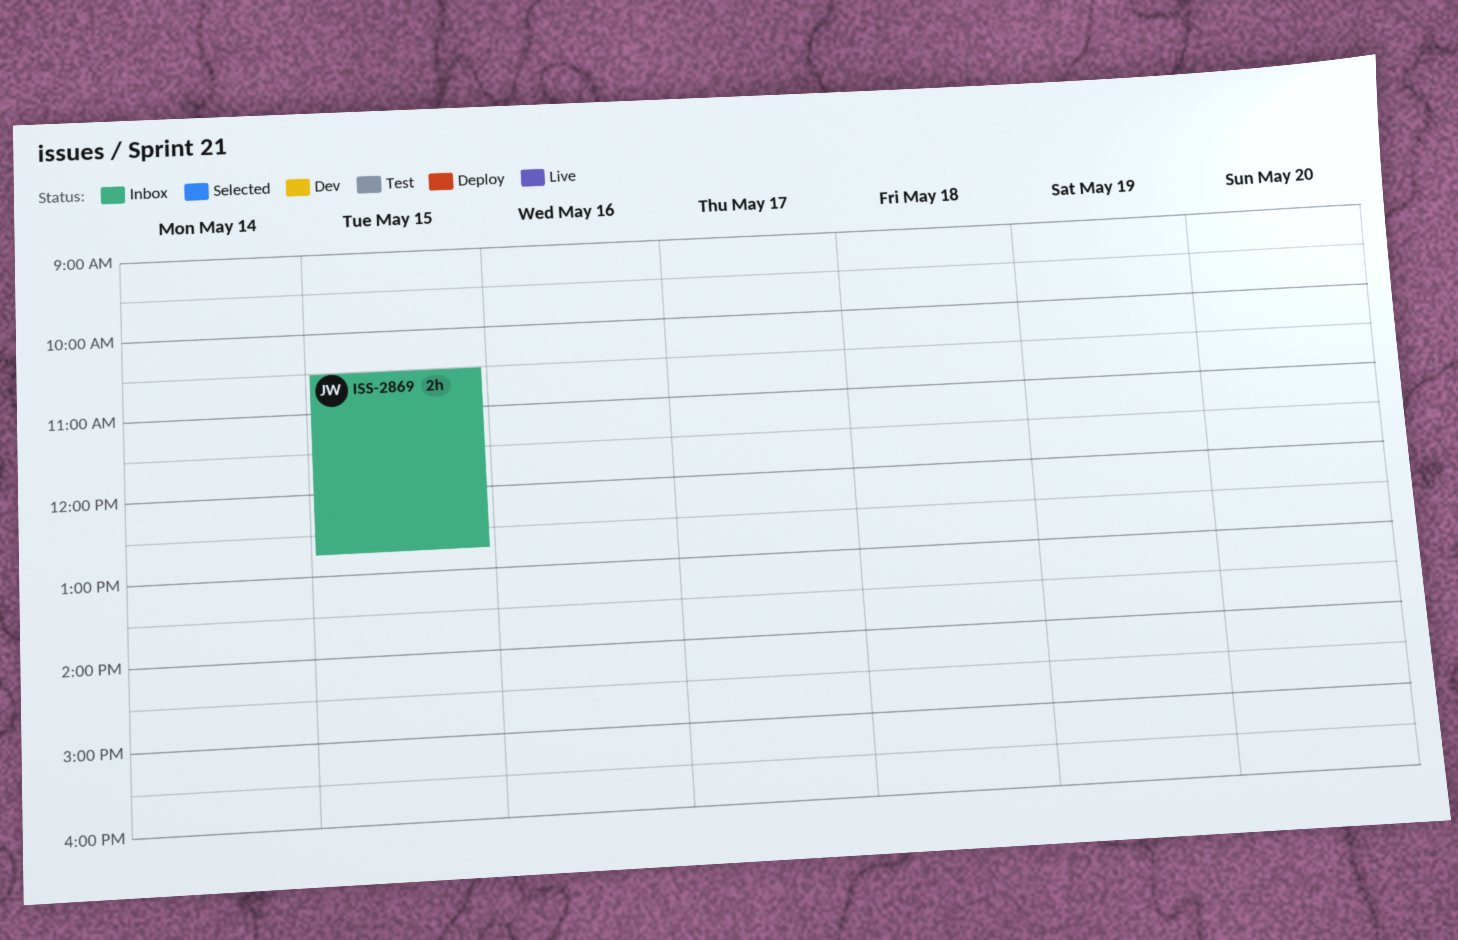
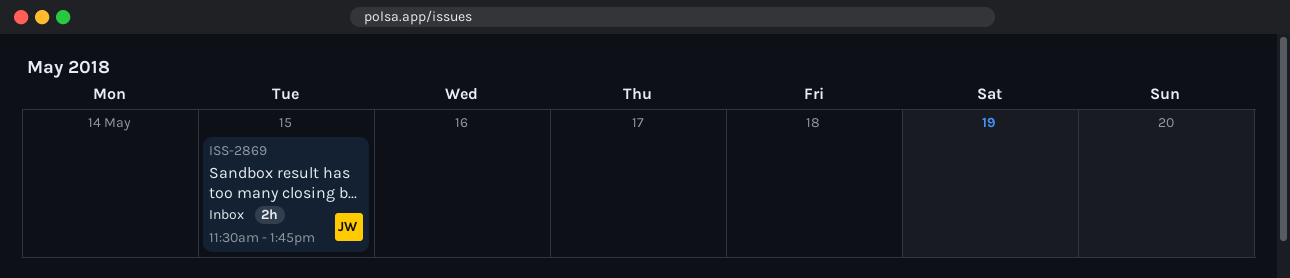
ISS-2869, begins: 10:30 -> 11:30
ISS-2869, ends: 12:45 -> 13:45

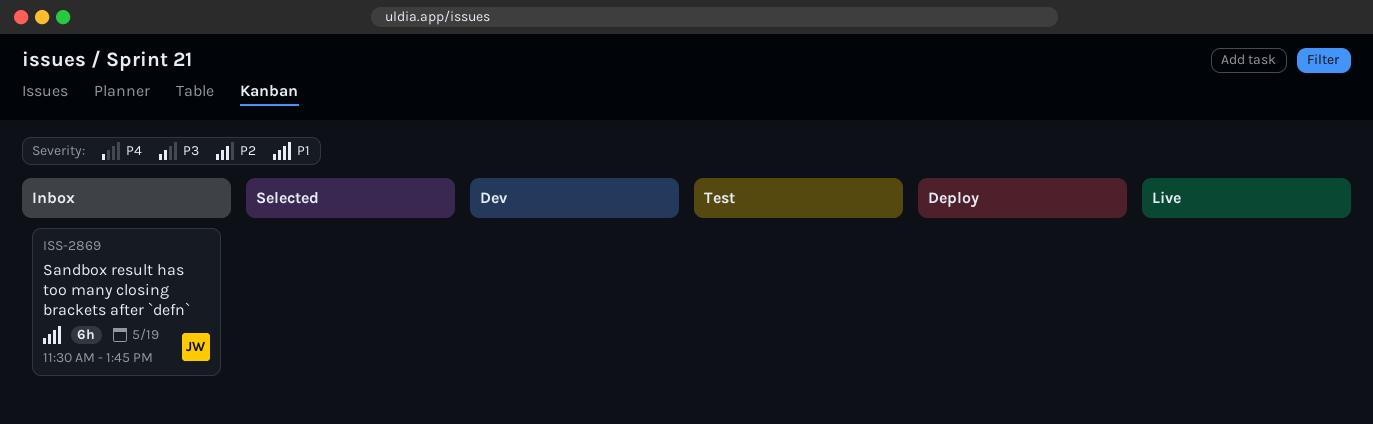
ISS-2869, estimate: 2h -> 6h
ISS-2869, day: May 15 -> May 19

